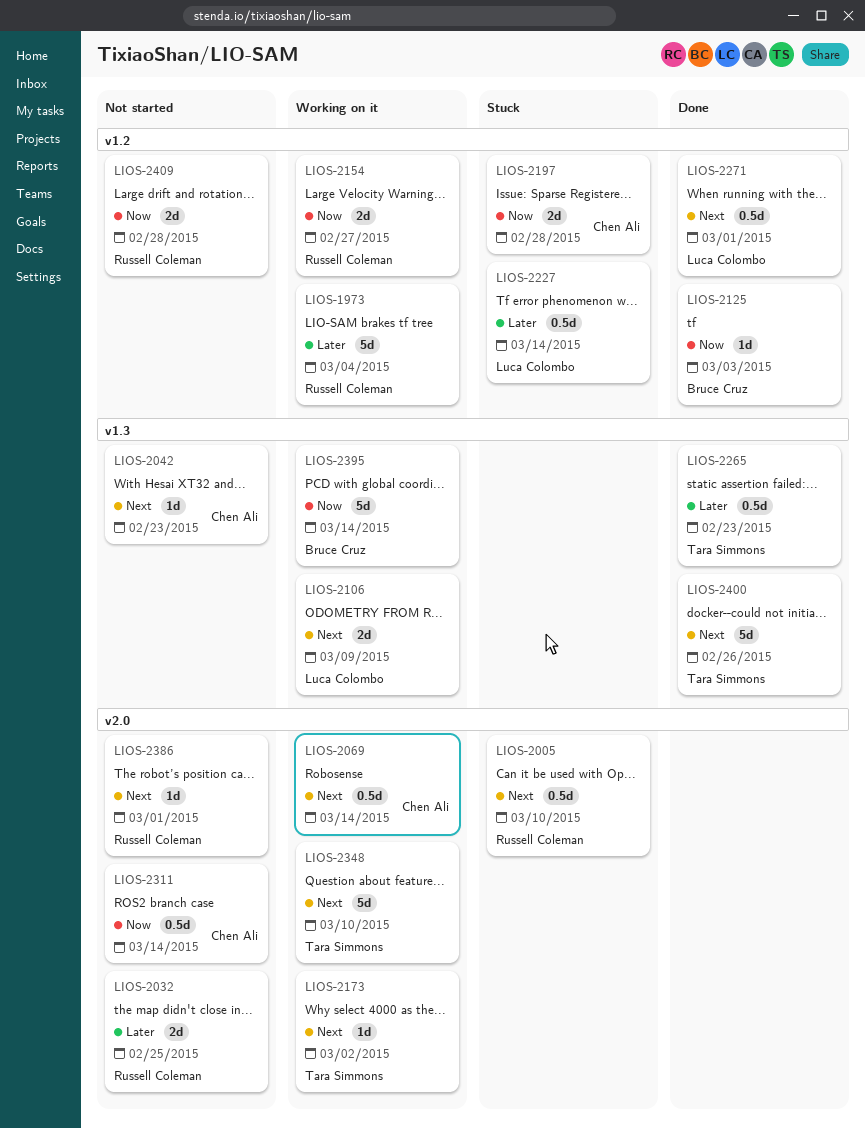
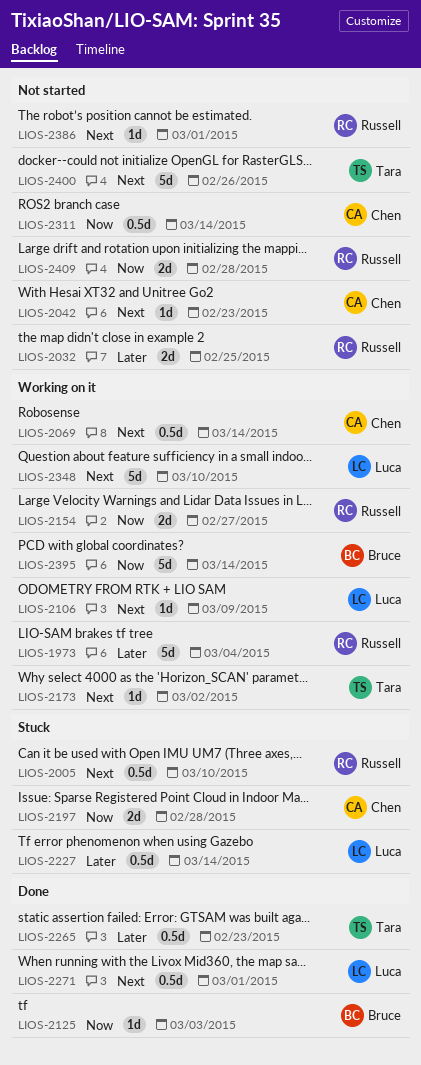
LIOS-2106, estimate: 2d -> 1d
LIOS-2348, owner: Tara Simmons -> Luca Colombo
LIOS-2400, status: Done -> Not started

